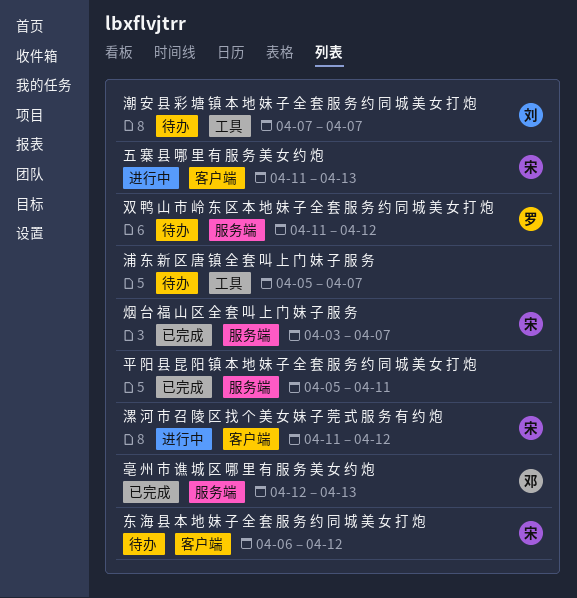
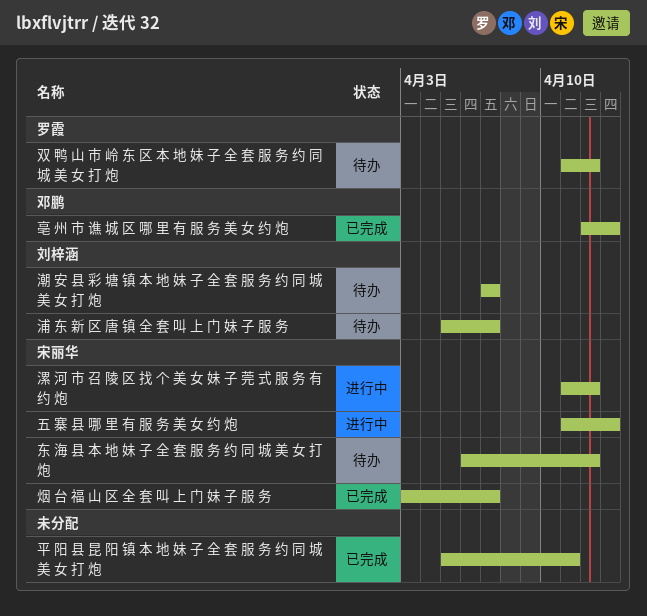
浦 东 新 区 唐 镇 全 套 叫 上 门 妹 子 服 务, owner: none -> 刘梓涵

